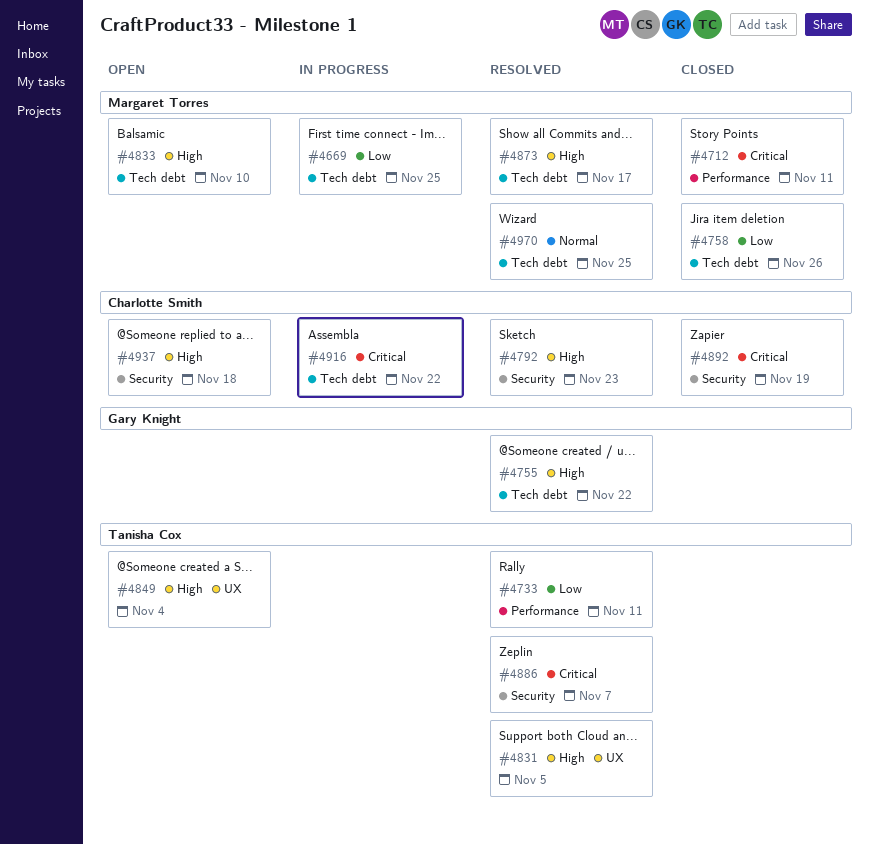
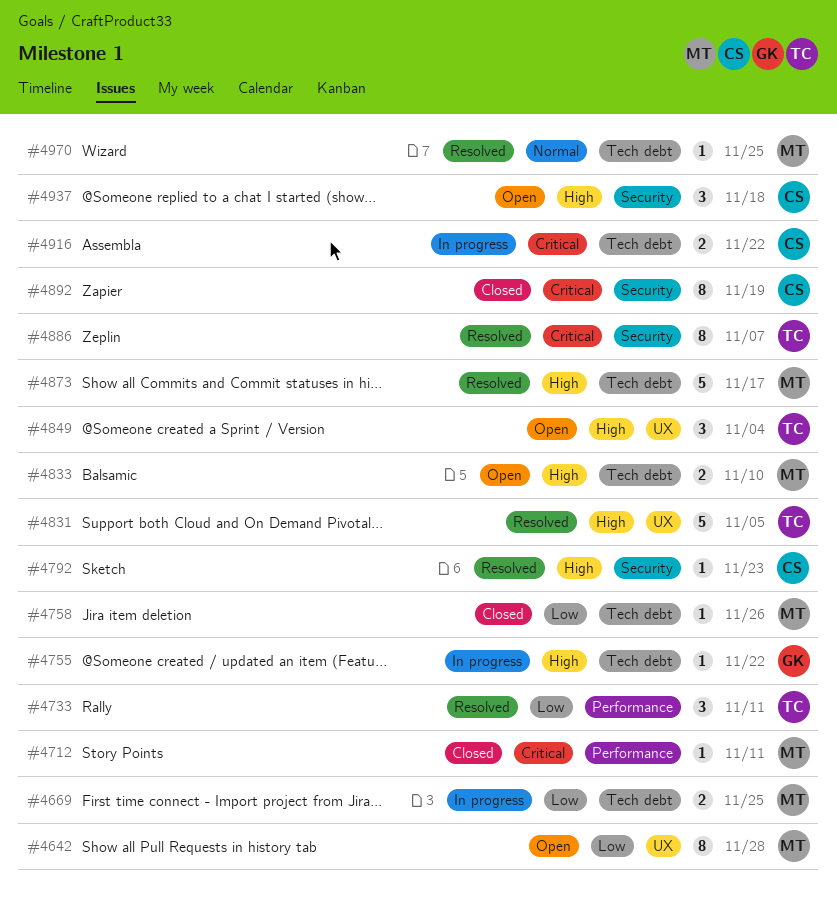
#4642: none -> present
#4755, status: Resolved -> In progress

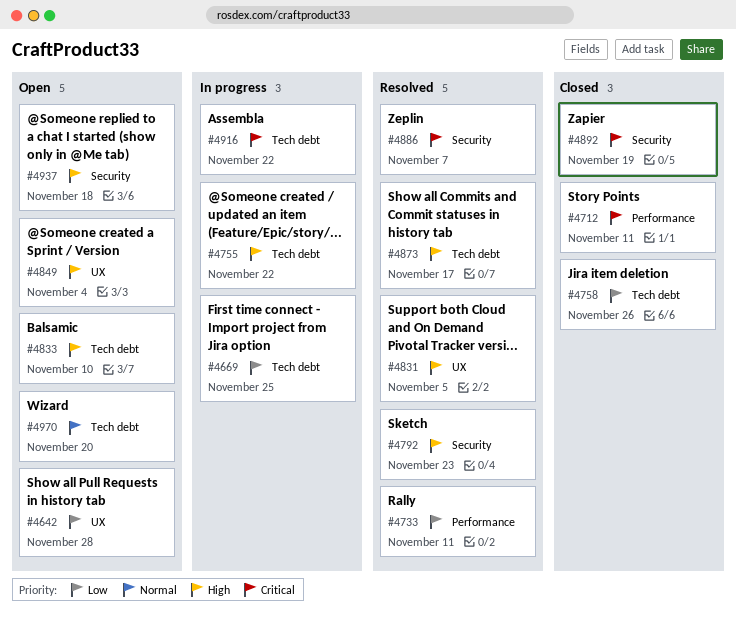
#4970, status: Resolved -> Open
#4970, due: Nov 25 -> Nov 20

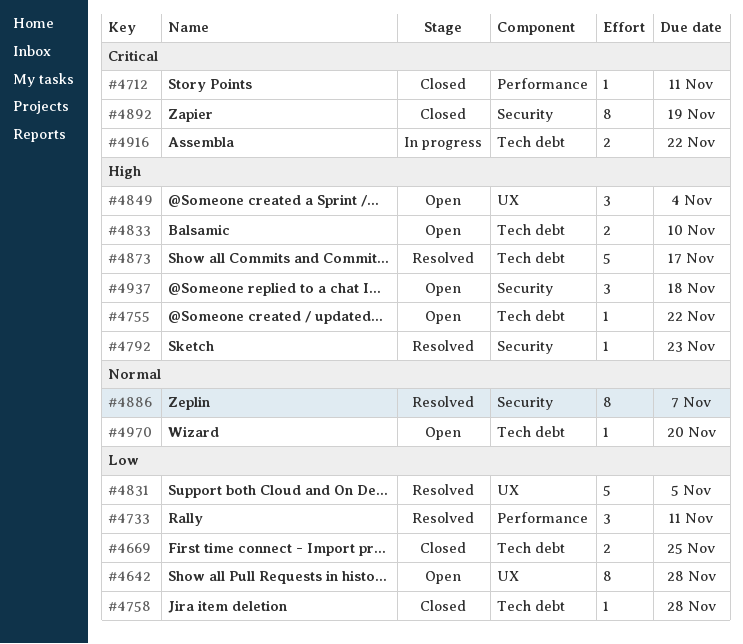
#4669, status: In progress -> Closed
#4755, status: In progress -> Open
#4758, due: Nov 26 -> Nov 28
#4831, priority: High -> Low
#4886, priority: Critical -> Normal

